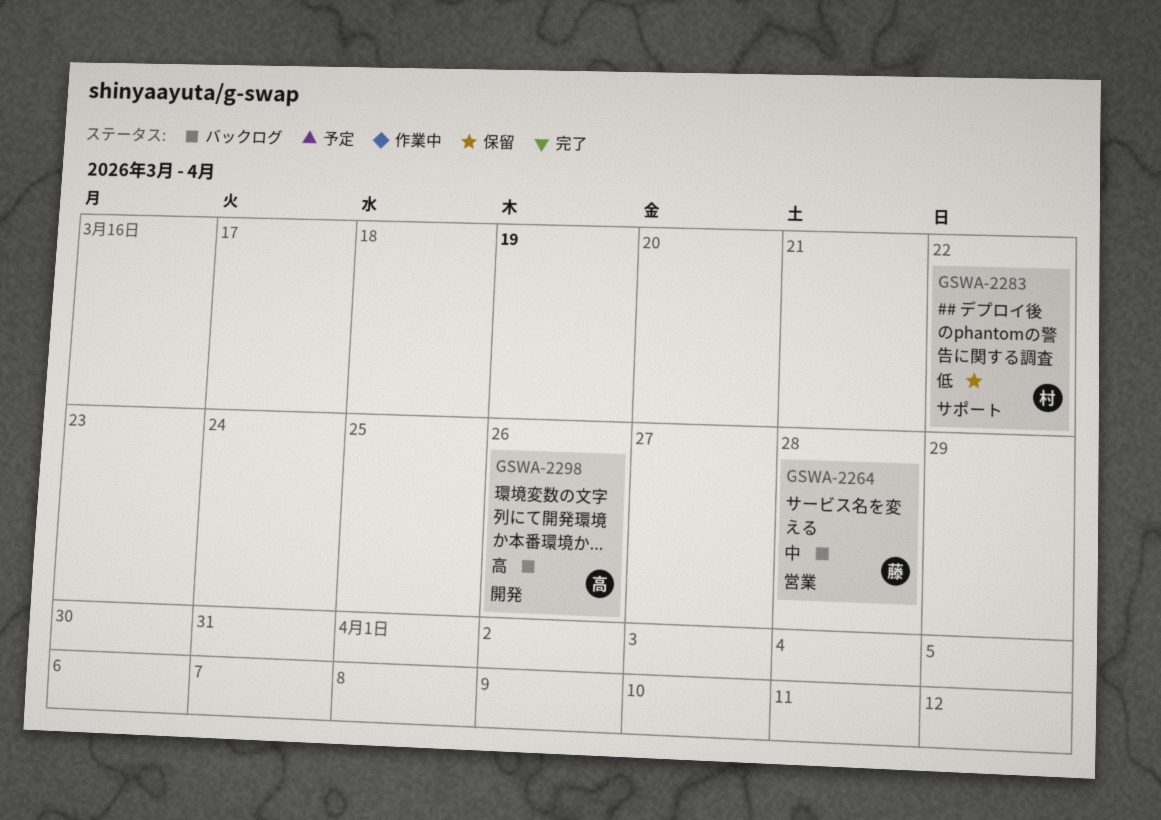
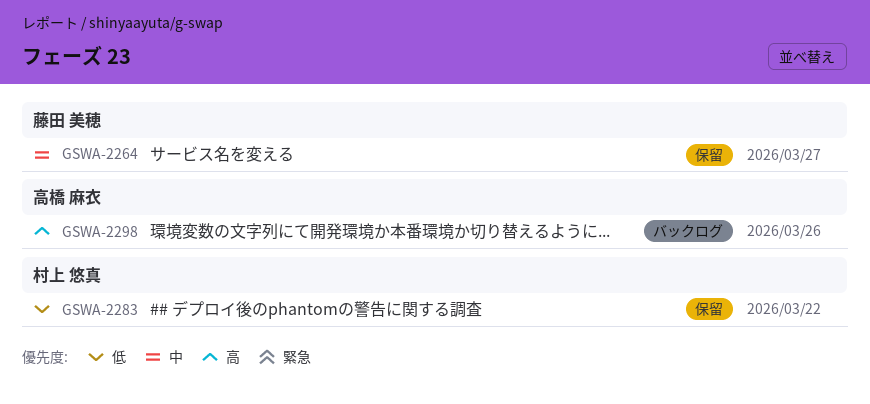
GSWA-2264, status: バックログ -> 保留
GSWA-2264, due: Mar 28 -> Mar 27

